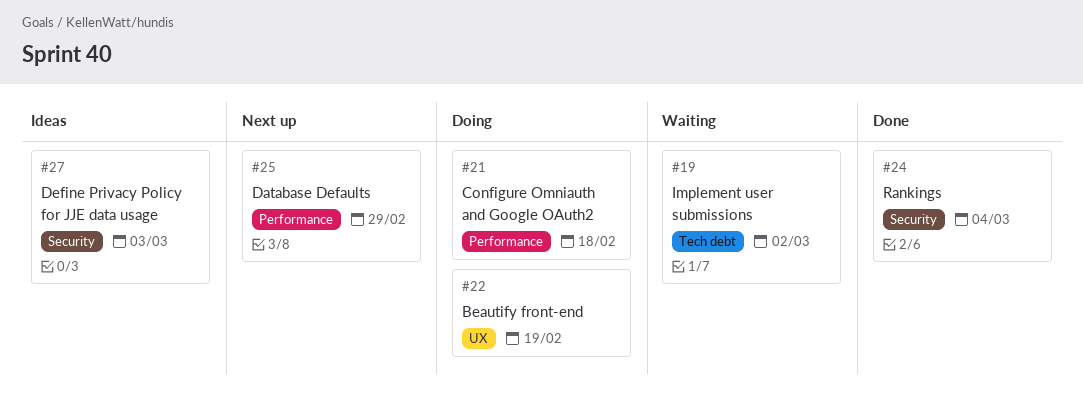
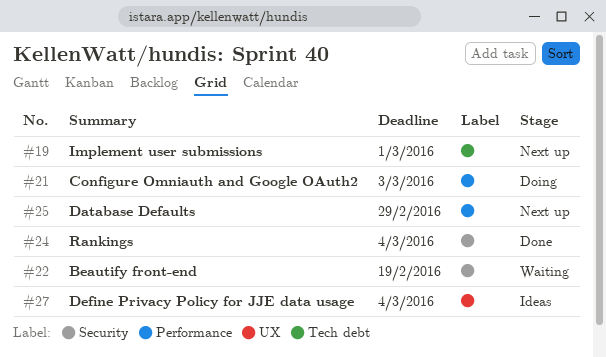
#19, status: Waiting -> Next up
#19, due: Mar 2 -> Mar 1
#21, due: Feb 18 -> Mar 3
#22, status: Doing -> Waiting
#22, label: UX -> Security
#27, label: Security -> UX
#27, due: Mar 3 -> Mar 4

